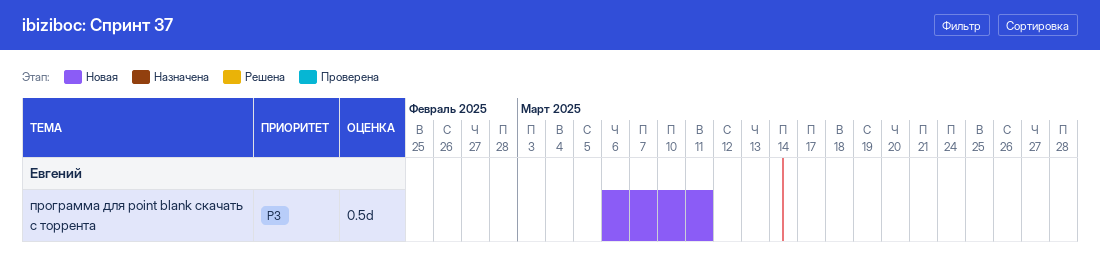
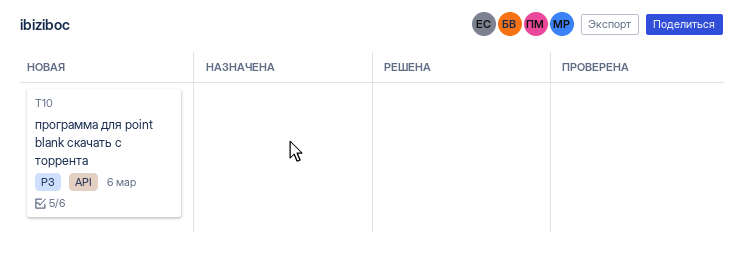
программа для point blank скачать с торрента, due: Mar 11 -> Mar 6

